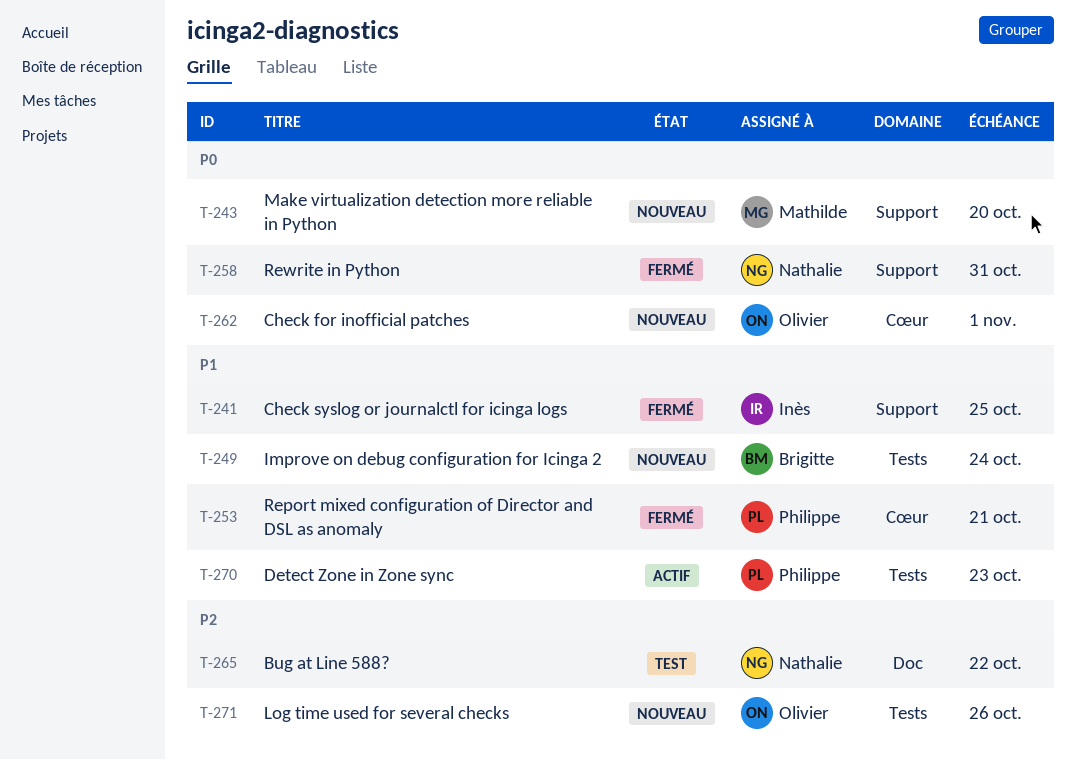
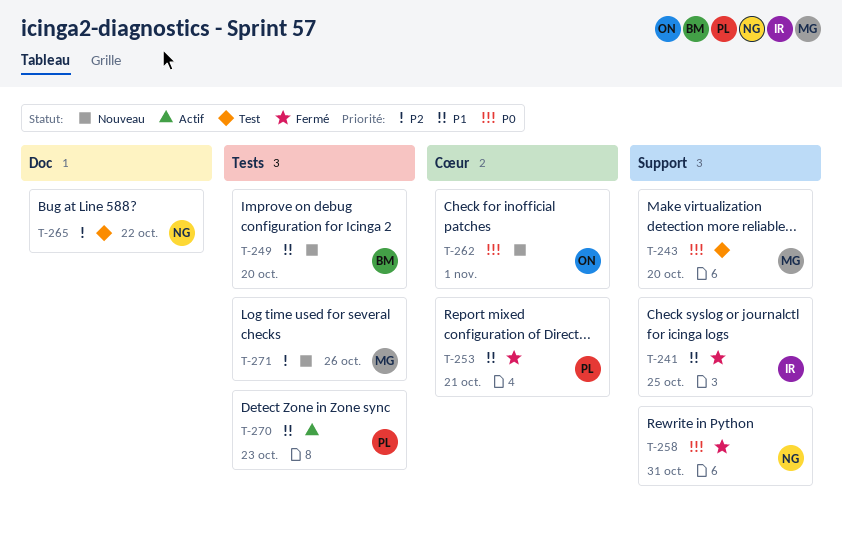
T-243, status: Nouveau -> Test
T-249, due: Oct 24 -> Oct 20
T-271, owner: Olivier -> Mathilde

